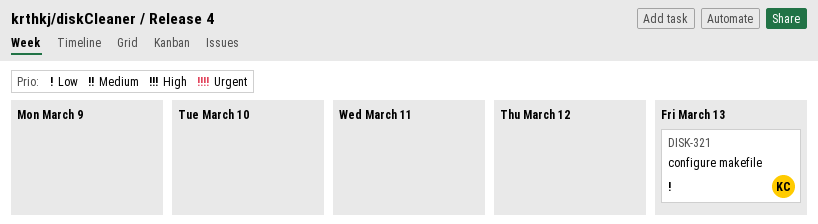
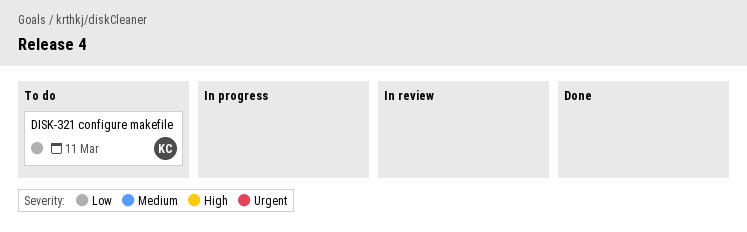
DISK-321, due: Mar 13 -> Mar 11

